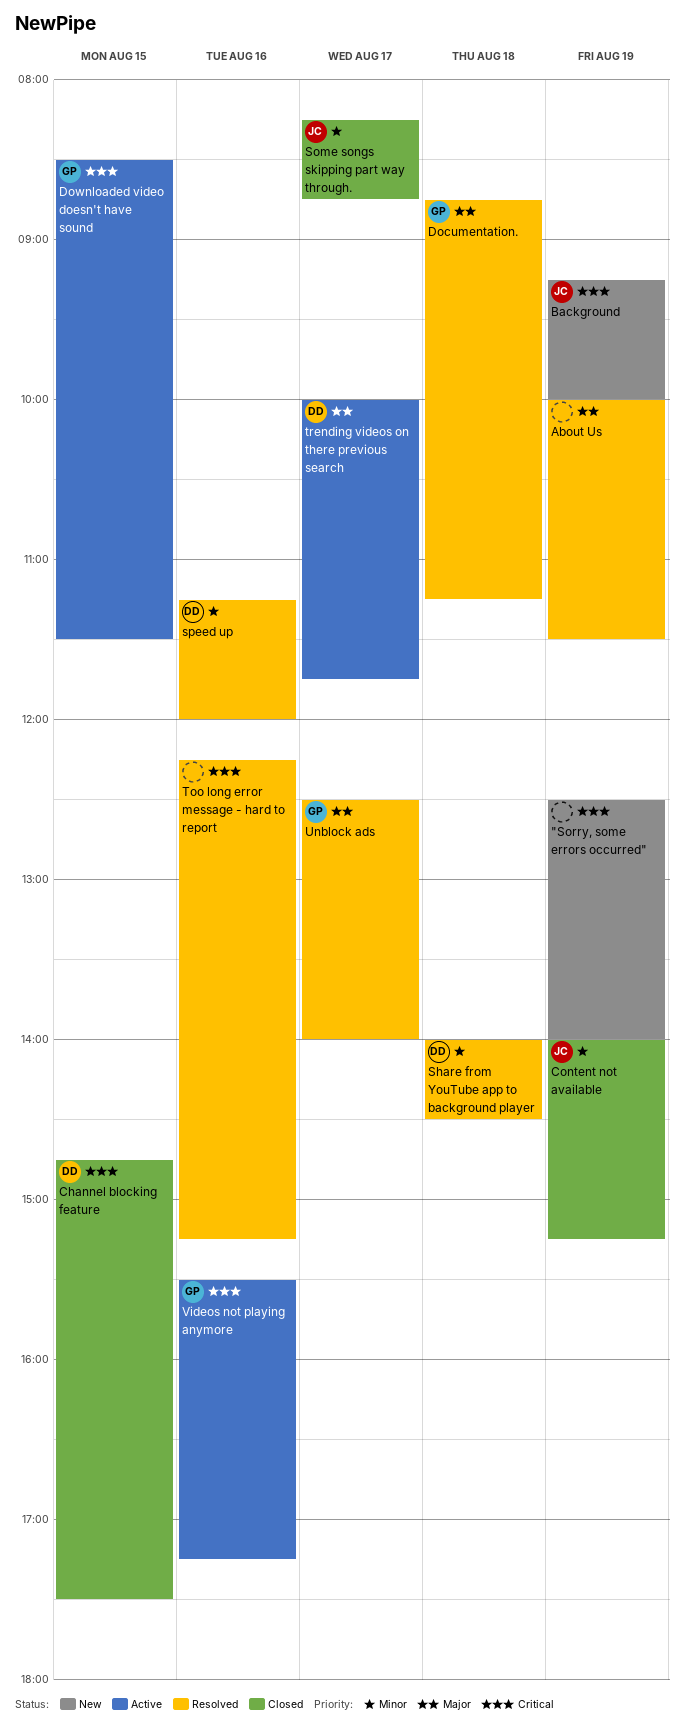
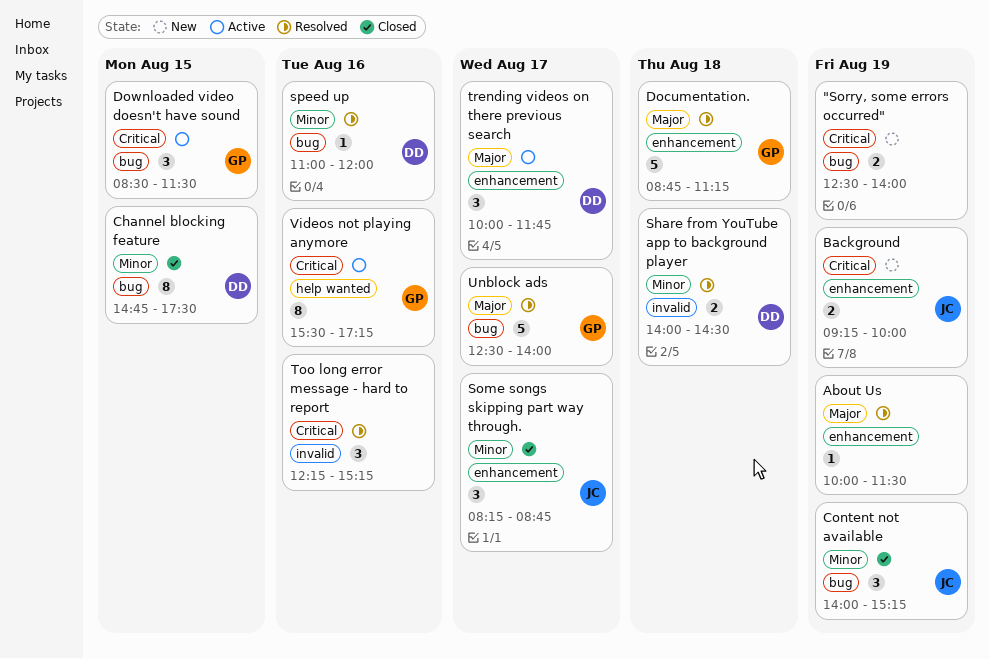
Channel blocking feature, priority: Critical -> Minor
speed up, begins: 11:15 -> 11:00

